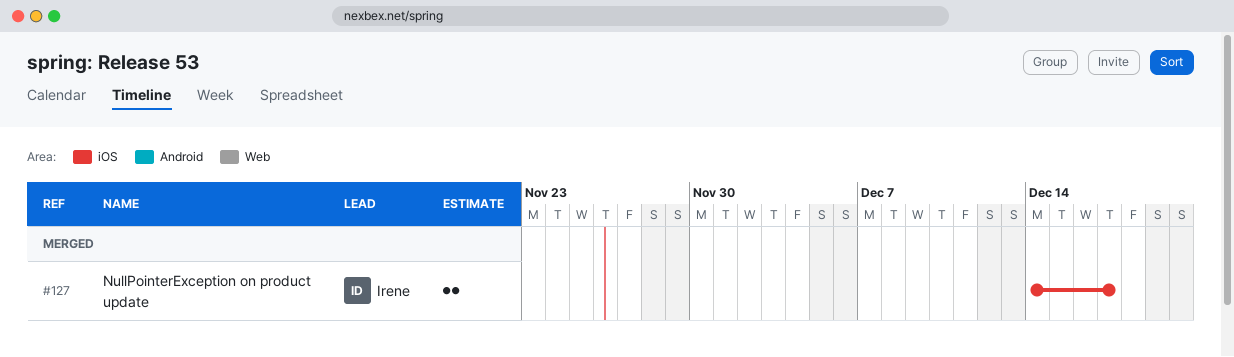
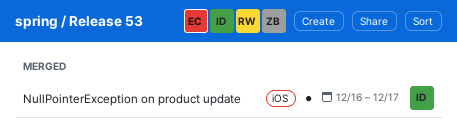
NullPointerException on product update, estimate: 2 -> 1
NullPointerException on product update, start: Dec 14 -> Dec 16

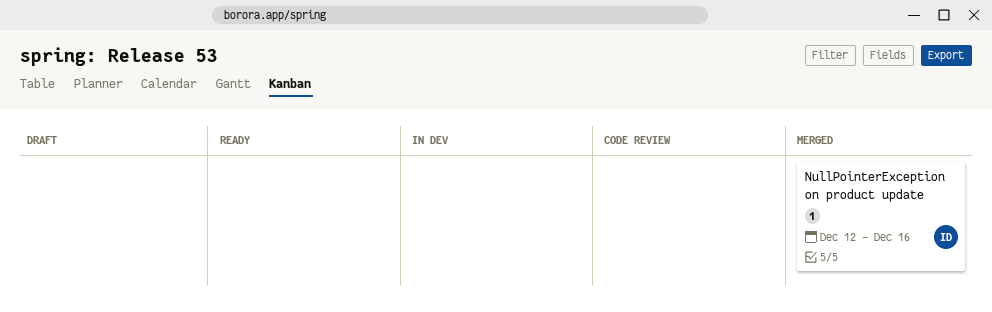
NullPointerException on product update, start: Dec 16 -> Dec 12
NullPointerException on product update, due: Dec 17 -> Dec 16

